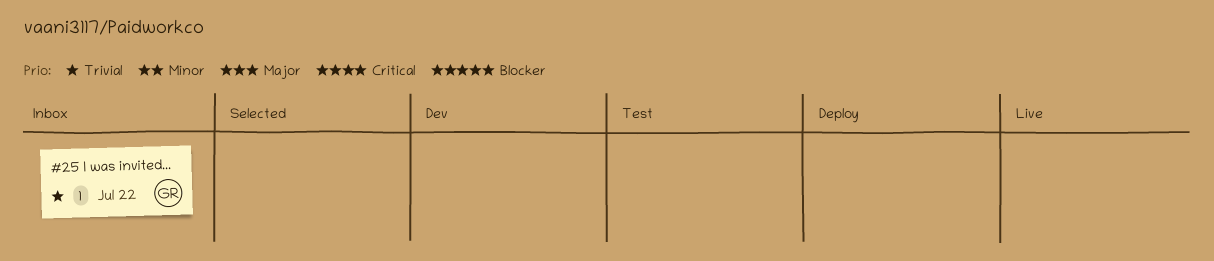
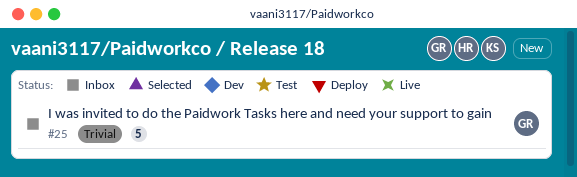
#25, estimate: 1 -> 5

